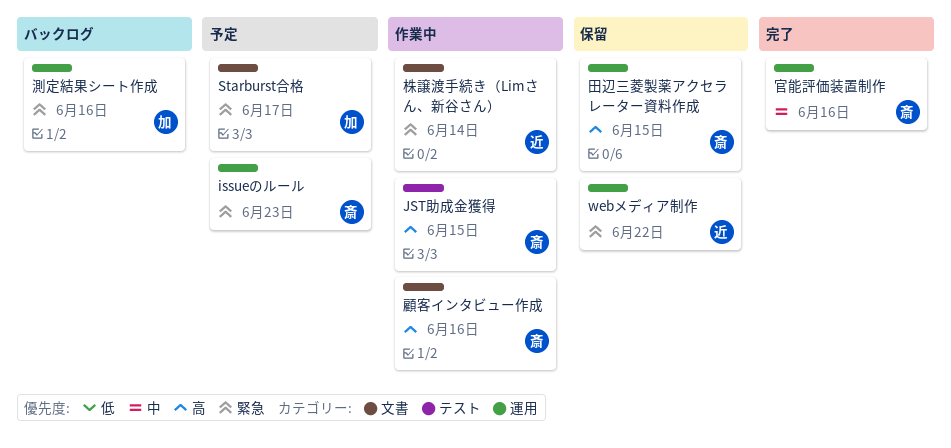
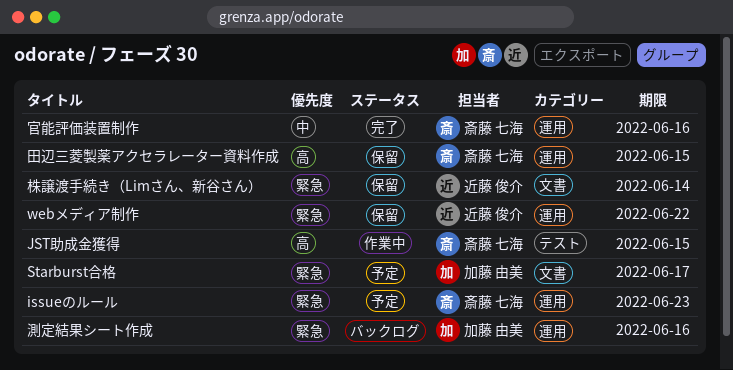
株譲渡手続き（Limさん、新谷さん）, status: 作業中 -> 保留
顧客インタビュー作成: present -> none

